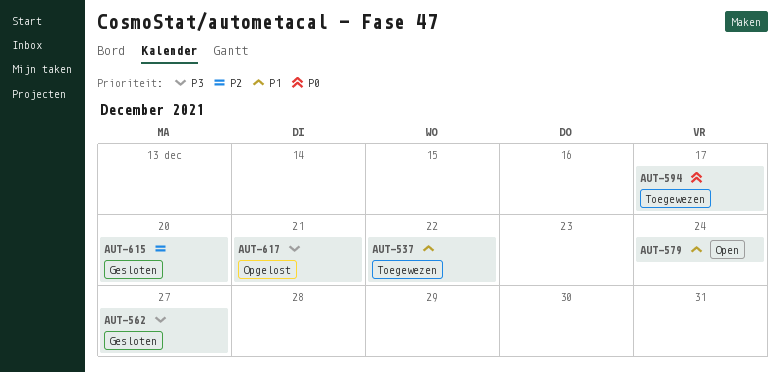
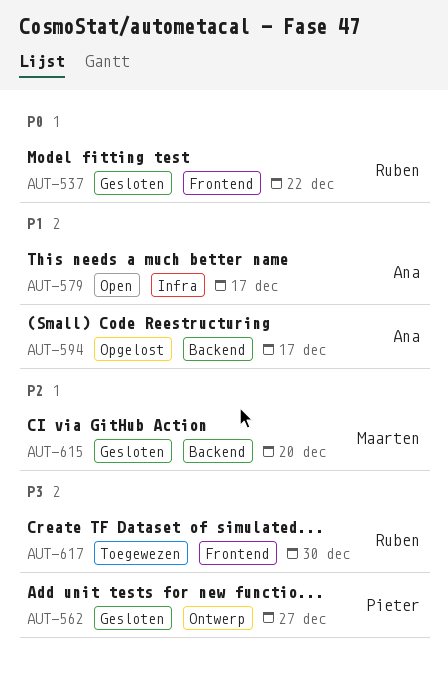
AUT-537, status: Toegewezen -> Gesloten
AUT-537, priority: P1 -> P0
AUT-579, due: Dec 24 -> Dec 17
AUT-594, status: Toegewezen -> Opgelost
AUT-594, priority: P0 -> P1
AUT-617, status: Opgelost -> Toegewezen
AUT-617, due: Dec 21 -> Dec 30

